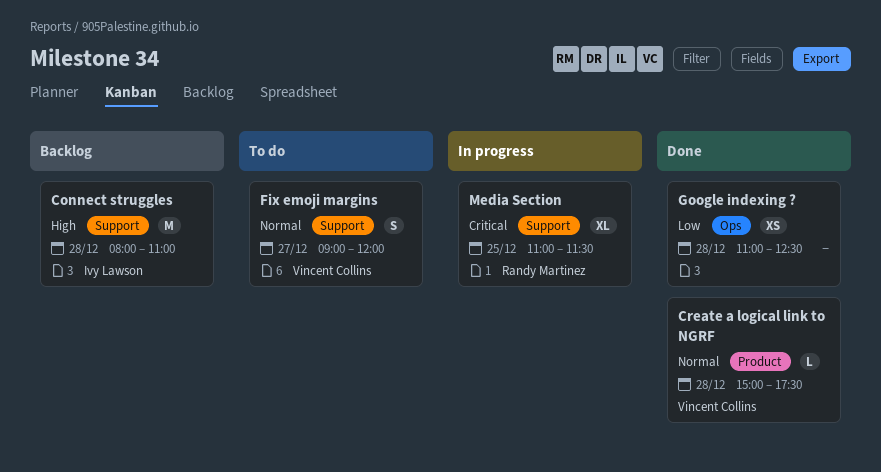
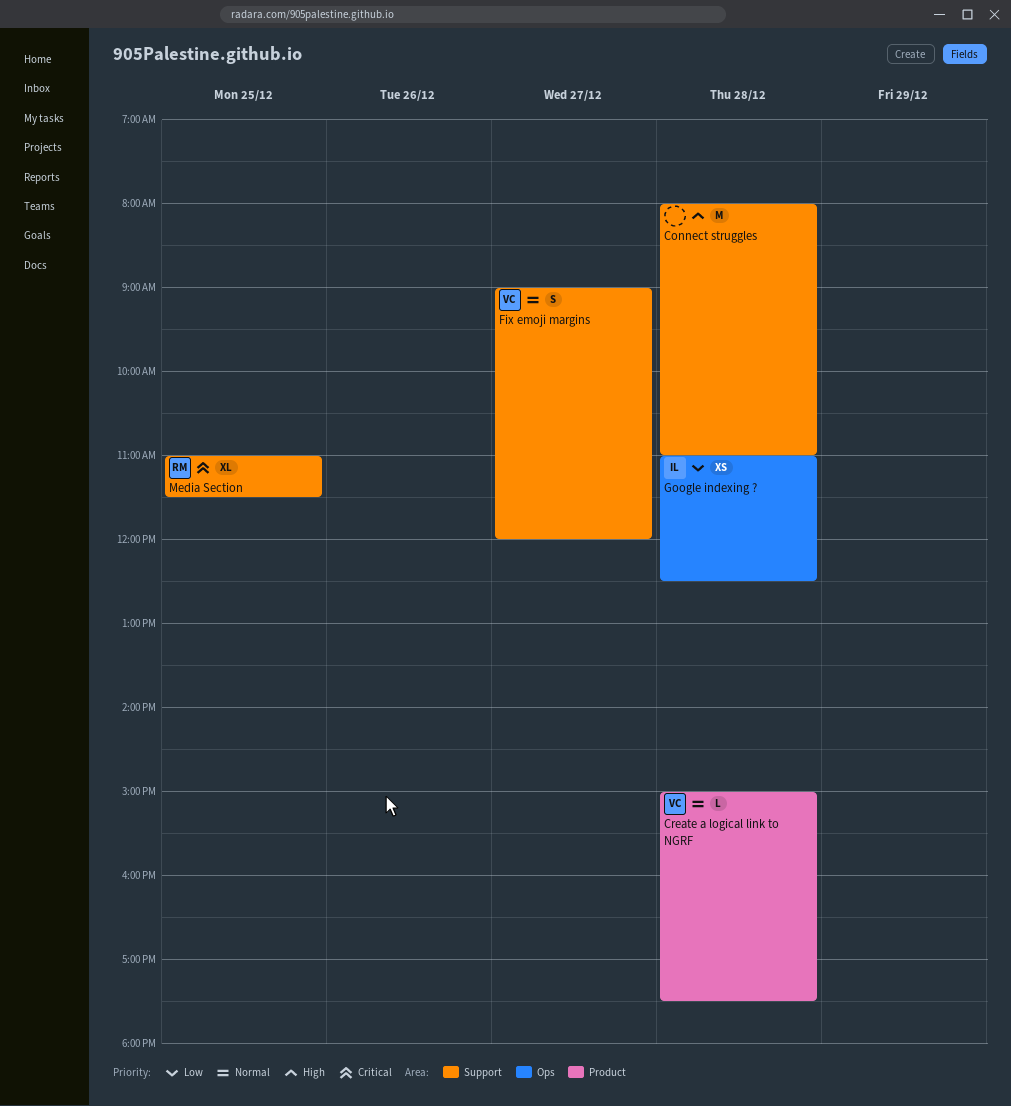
Connect struggles, owner: Ivy Lawson -> none
Google indexing ?, owner: none -> Ivy Lawson

